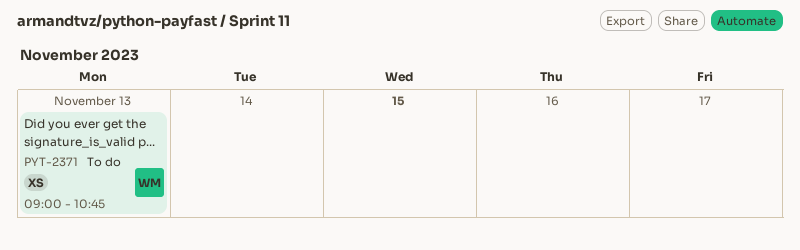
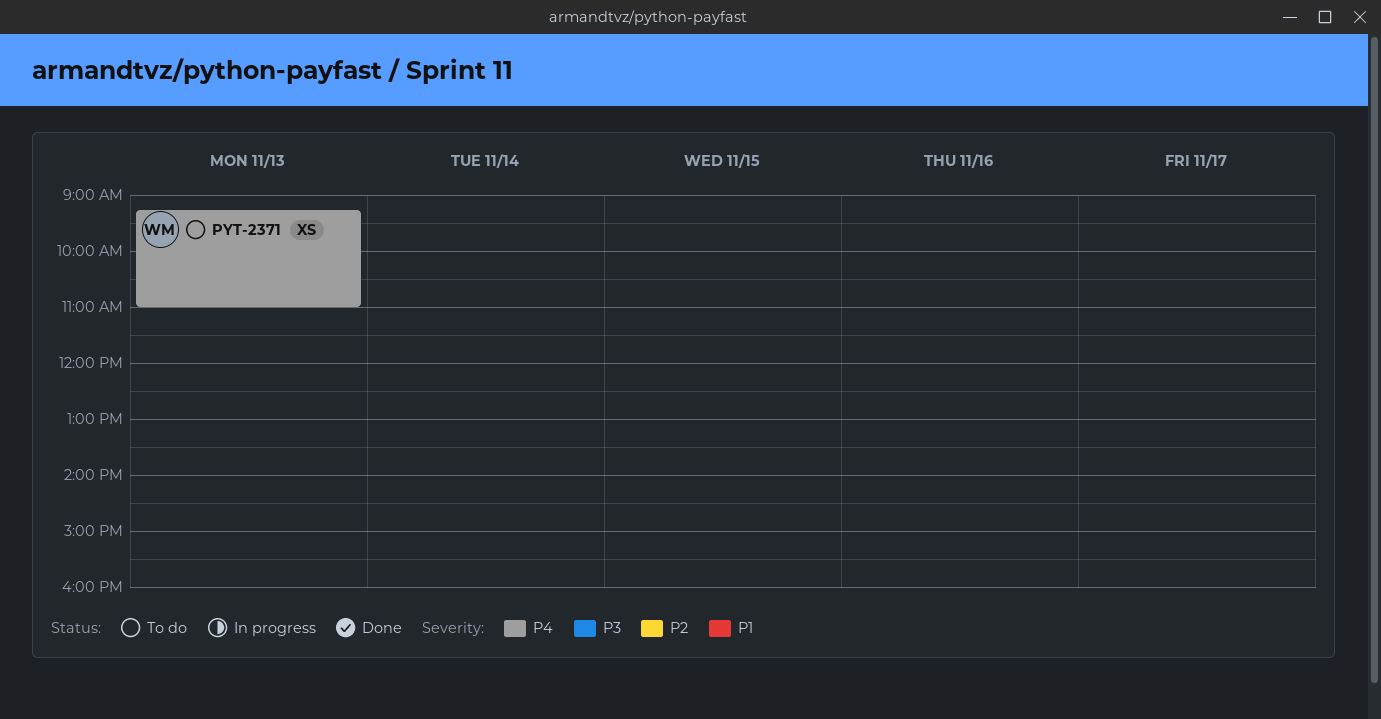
PYT-2371, begins: 09:00 -> 09:15
PYT-2371, ends: 10:45 -> 11:00

